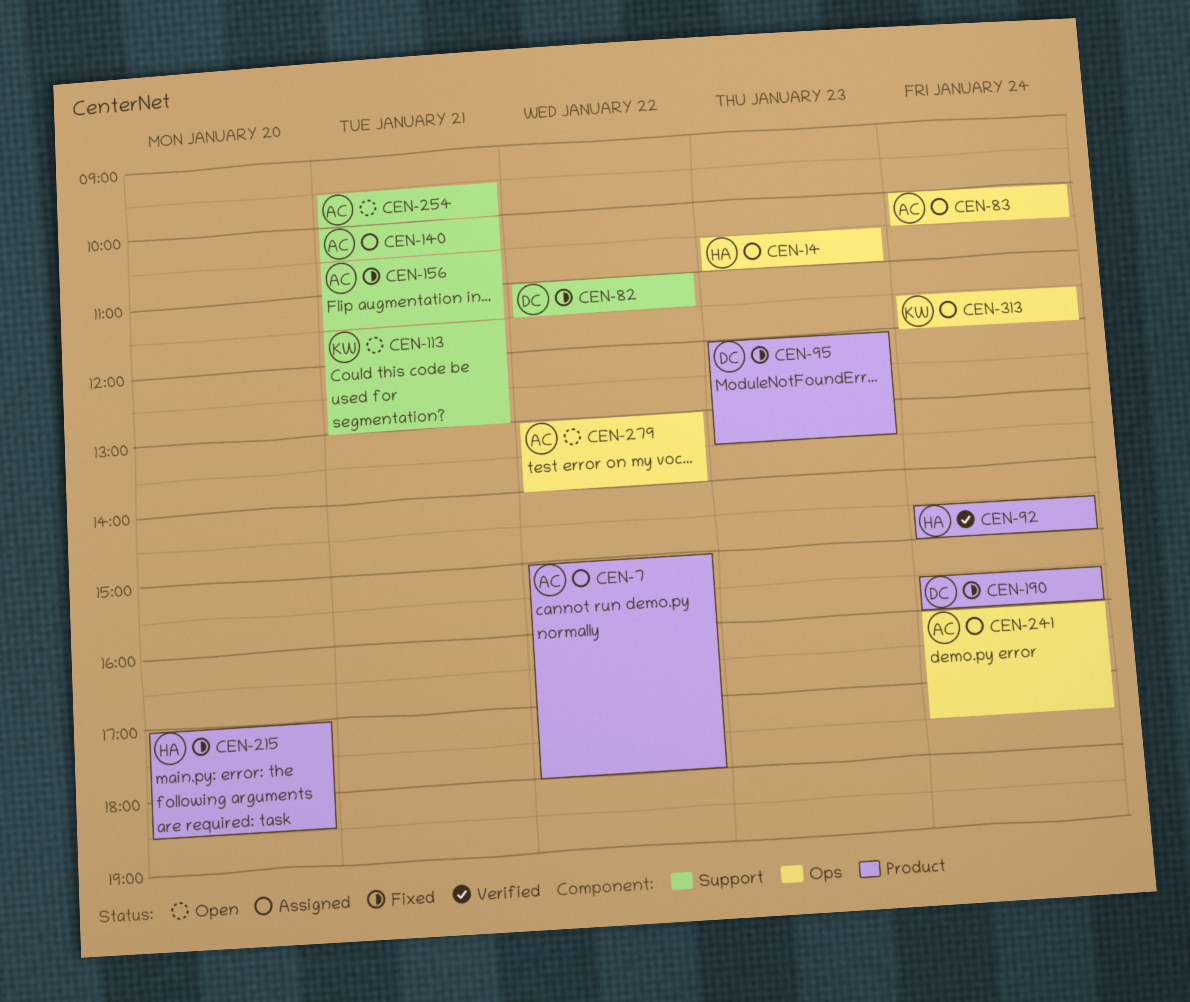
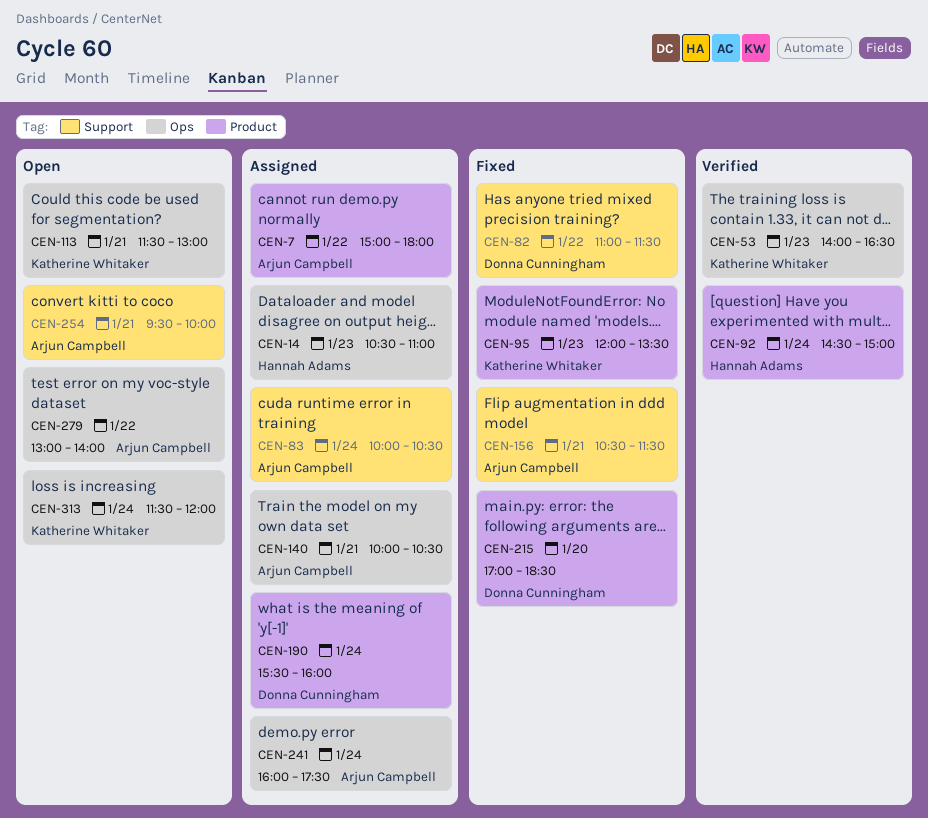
CEN-53: none -> present
CEN-83, label: Ops -> Support
CEN-95, owner: Donna Cunningham -> Katherine Whitaker
CEN-113, label: Support -> Ops
CEN-140, label: Support -> Ops
CEN-190, status: Fixed -> Assigned
CEN-215, owner: Hannah Adams -> Donna Cunningham
CEN-313, status: Assigned -> Open

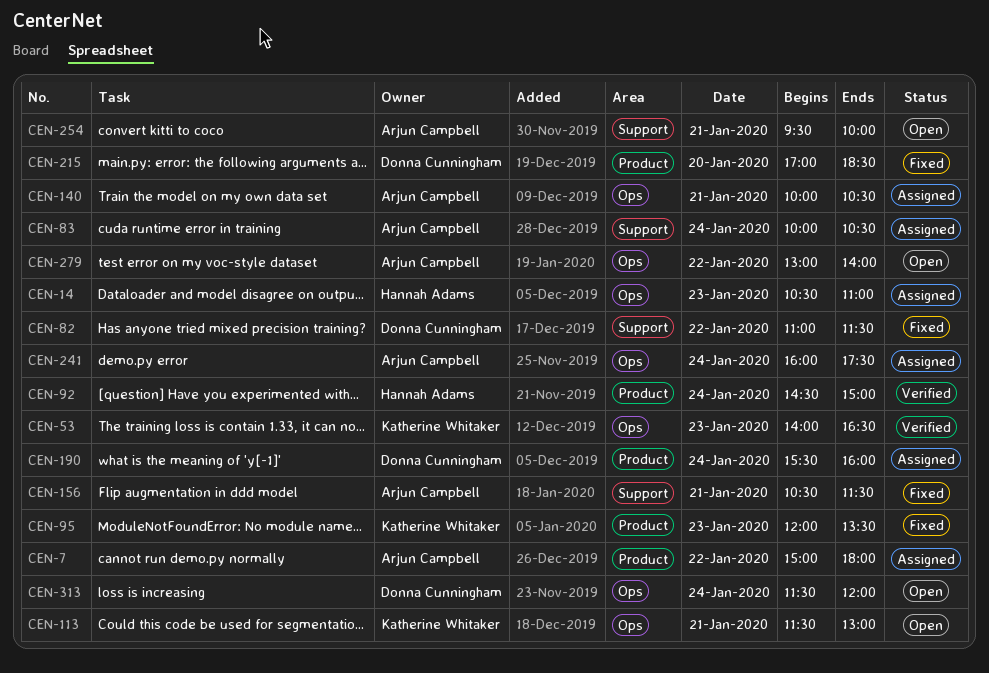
CEN-313, owner: Katherine Whitaker -> Donna Cunningham

